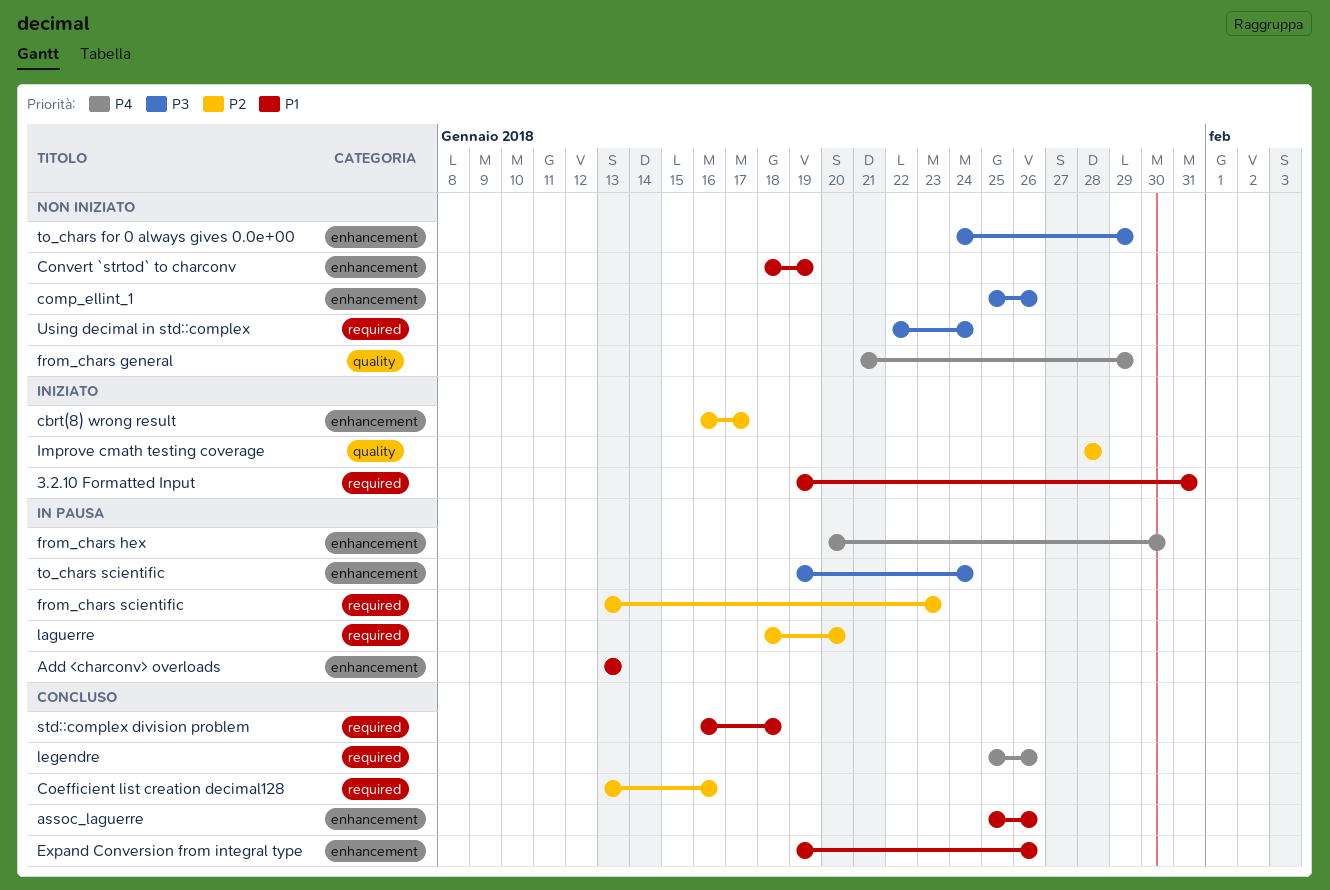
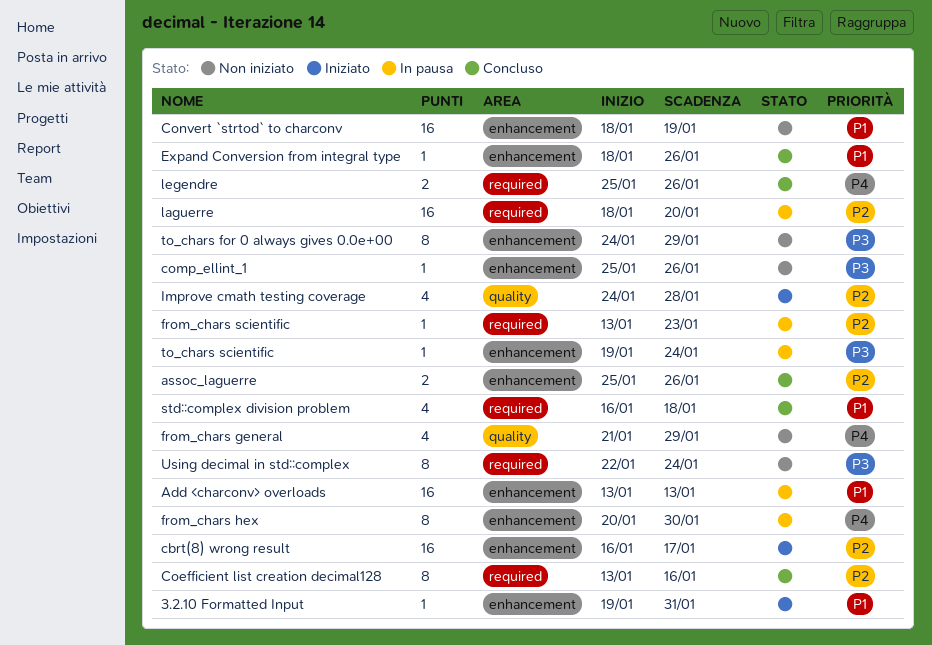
3.2.10 Formatted Input, label: required -> enhancement
assoc_laguerre, priority: P1 -> P2
Expand Conversion from integral type, start: Jan 19 -> Jan 18
Improve cmath testing coverage, start: Jan 28 -> Jan 24

